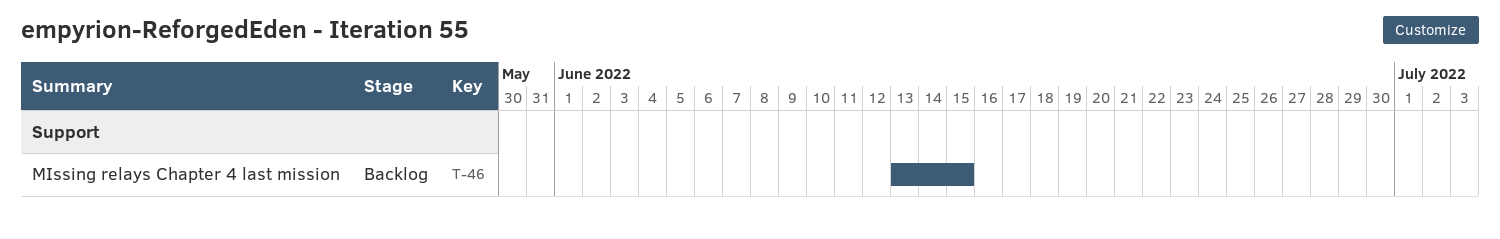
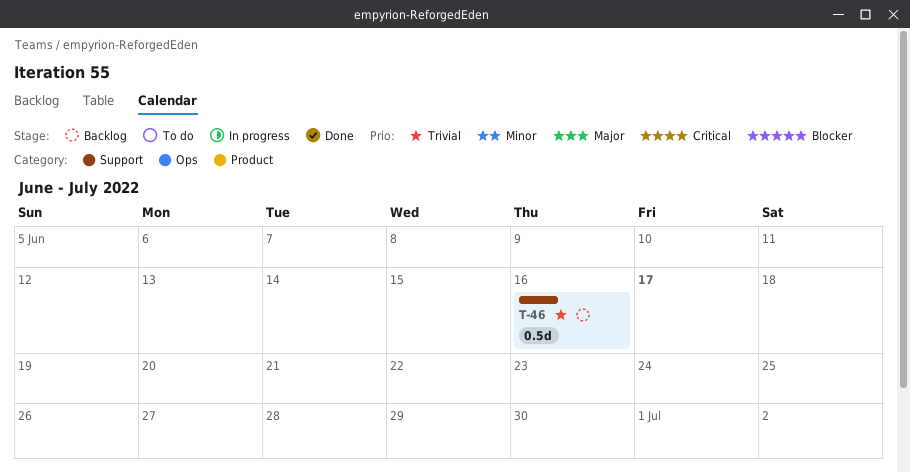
T-46, due: Jun 15 -> Jun 16

